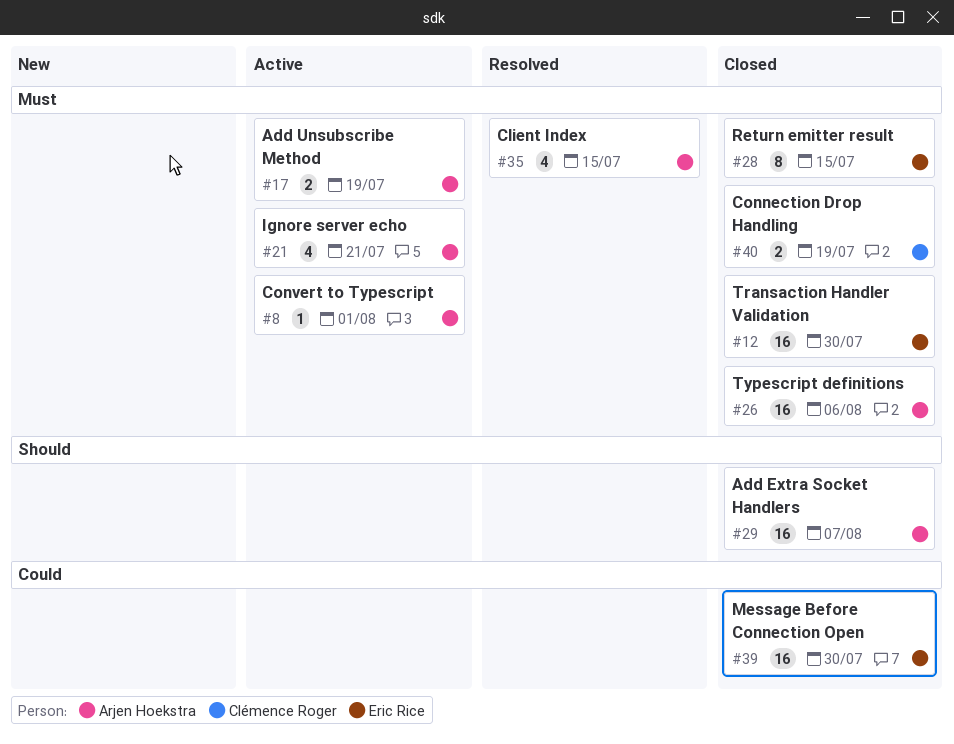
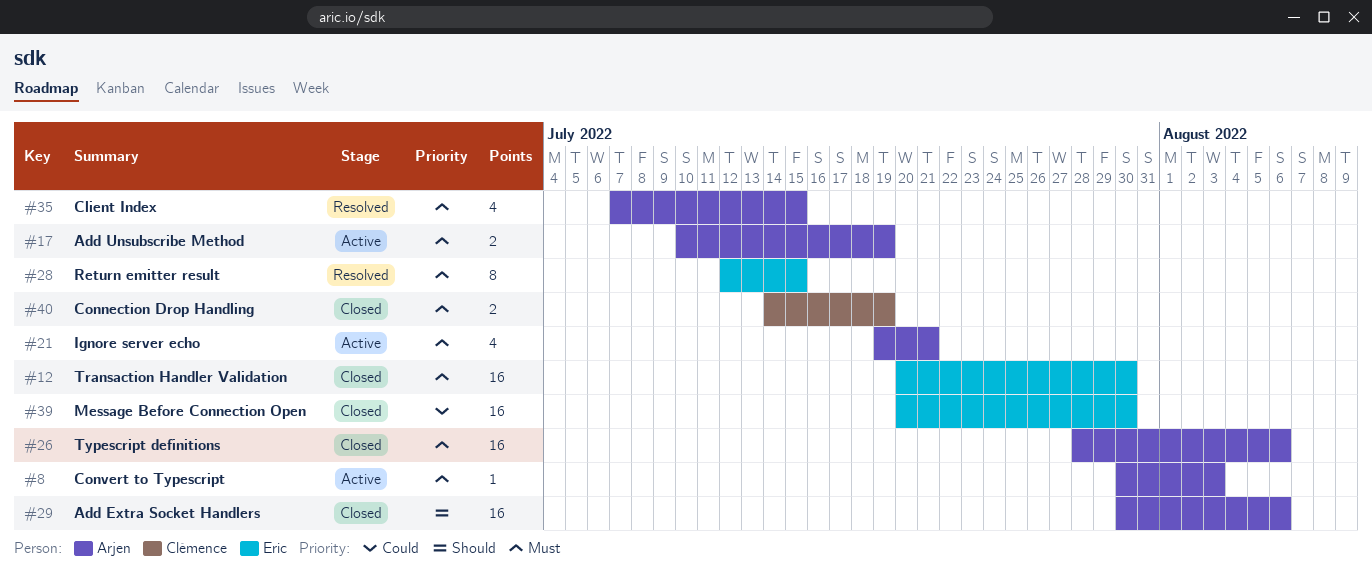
#8, due: Aug 1 -> Aug 3
#28, status: Closed -> Resolved
#29, due: Aug 7 -> Aug 6

